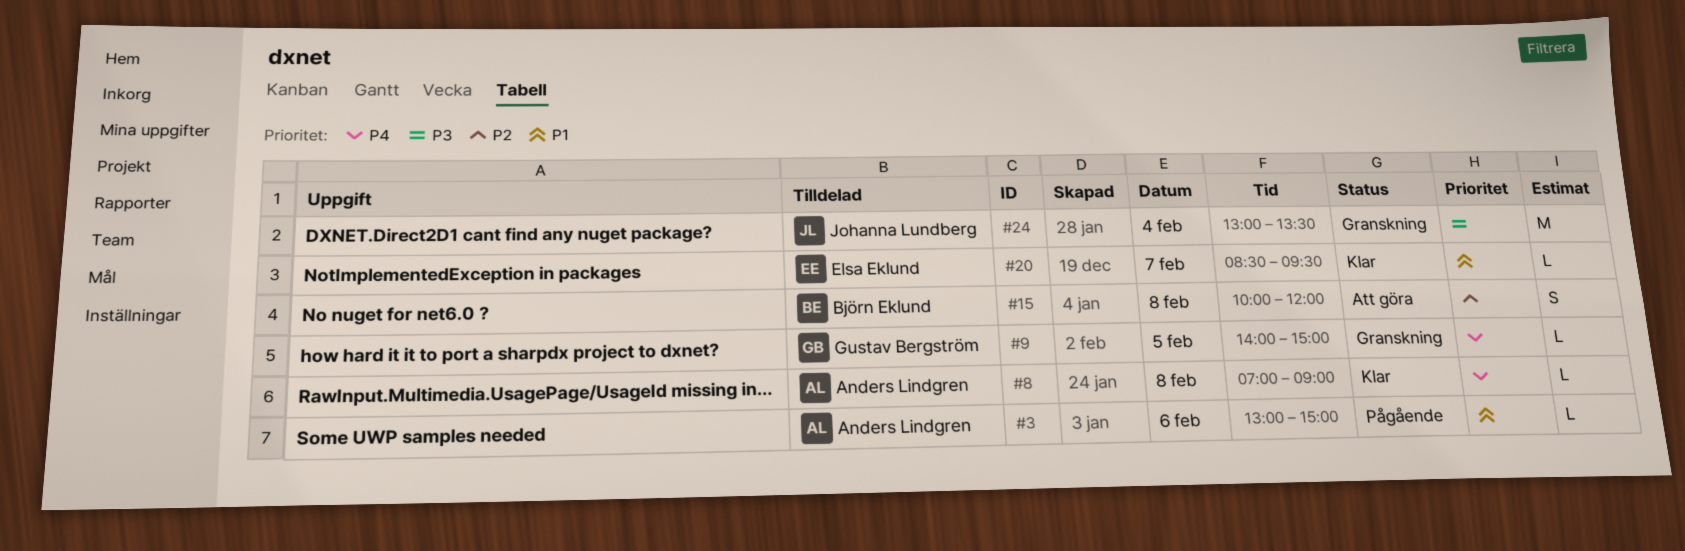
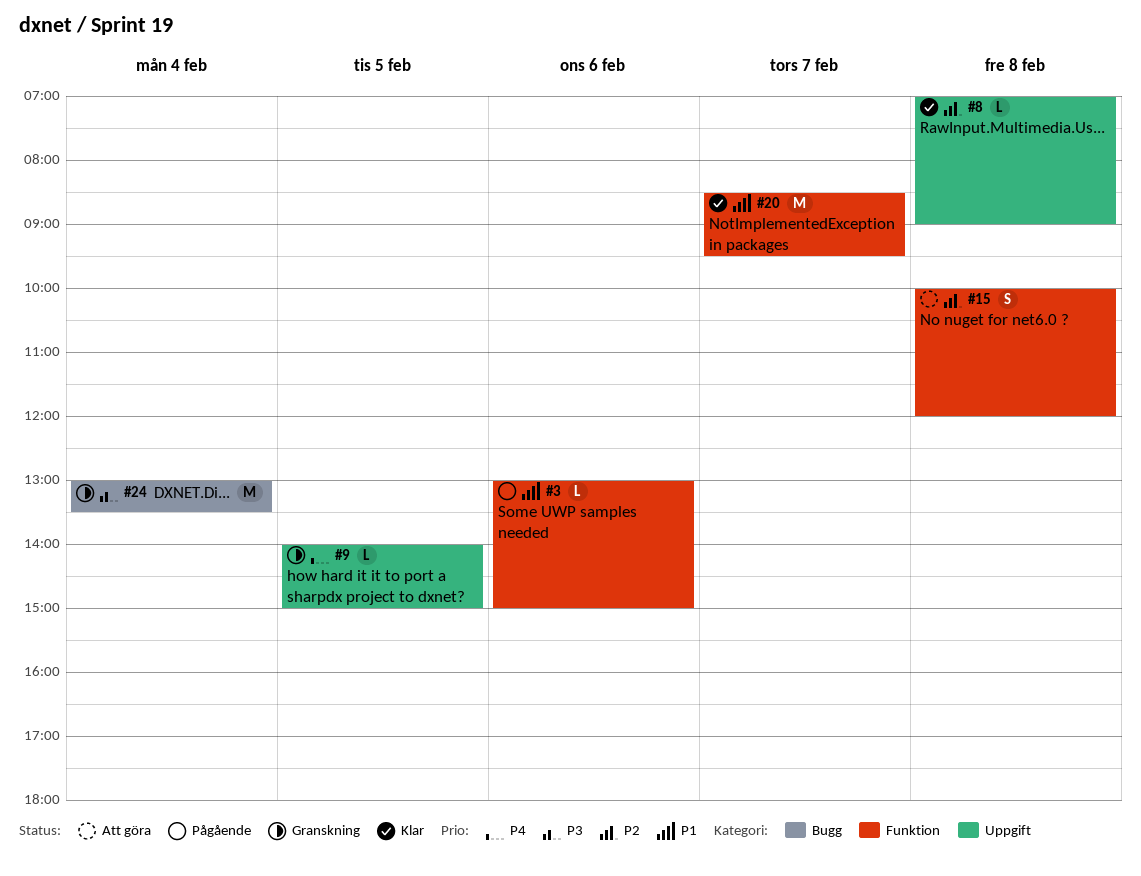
#8, priority: P4 -> P2
#20, estimate: L -> M

